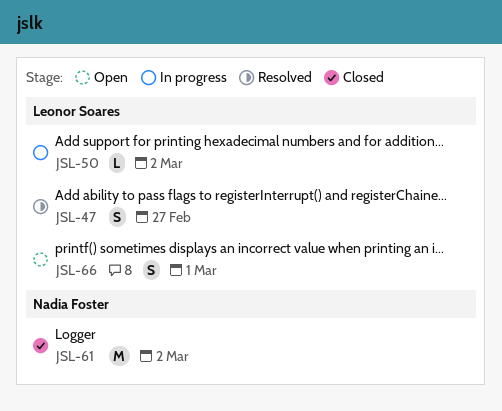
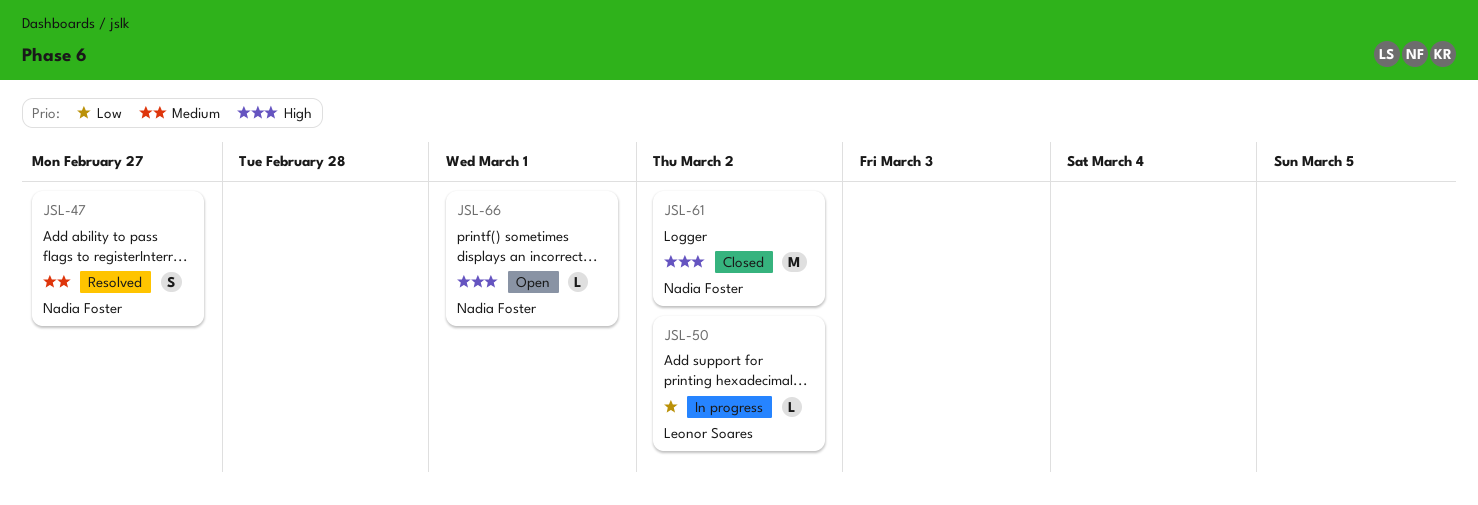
JSL-47, owner: Leonor Soares -> Nadia Foster
JSL-66, owner: Leonor Soares -> Nadia Foster
JSL-66, estimate: S -> L

